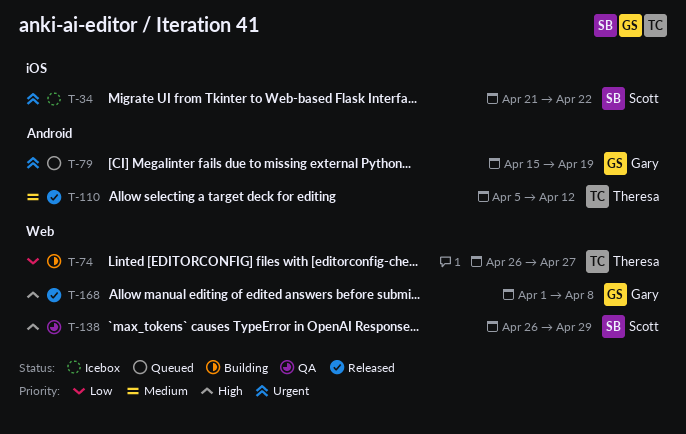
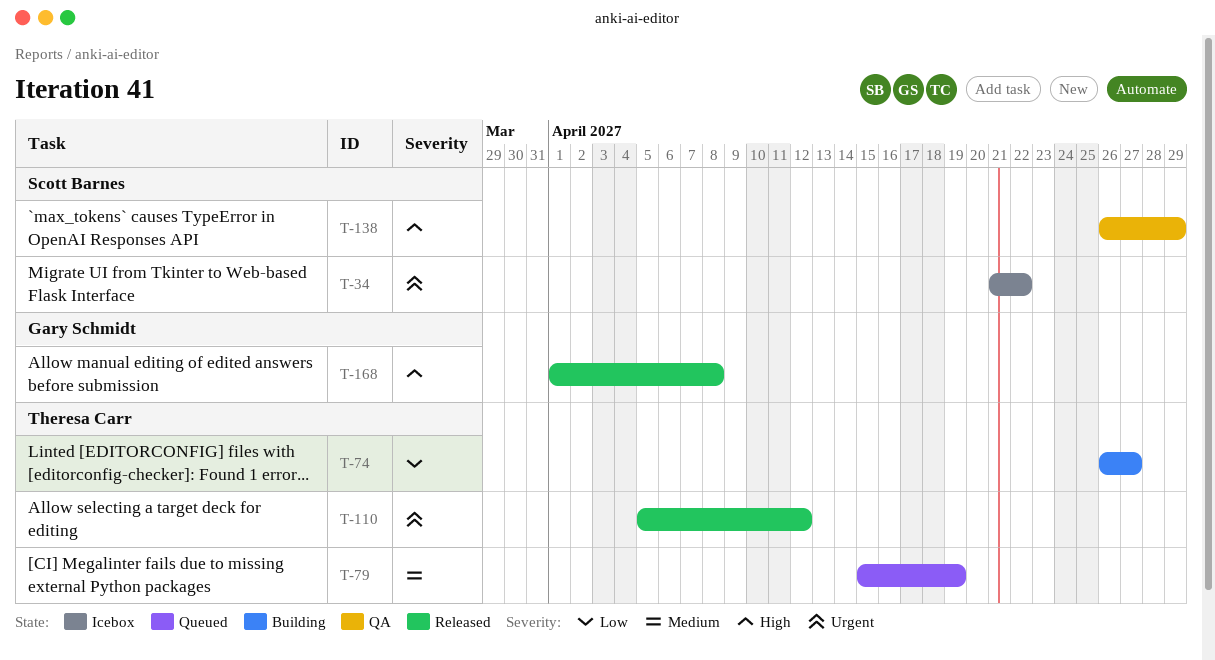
T-79, owner: Gary Schmidt -> Theresa Carr
T-79, priority: Urgent -> Medium
T-110, priority: Medium -> Urgent

